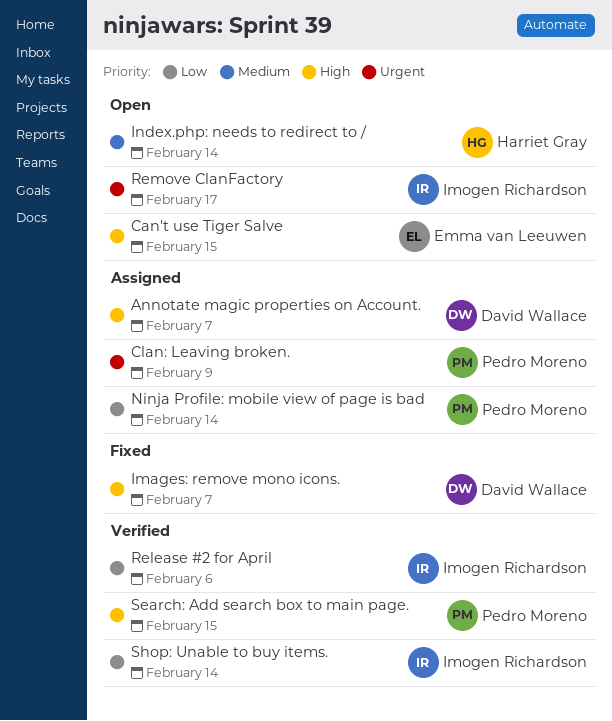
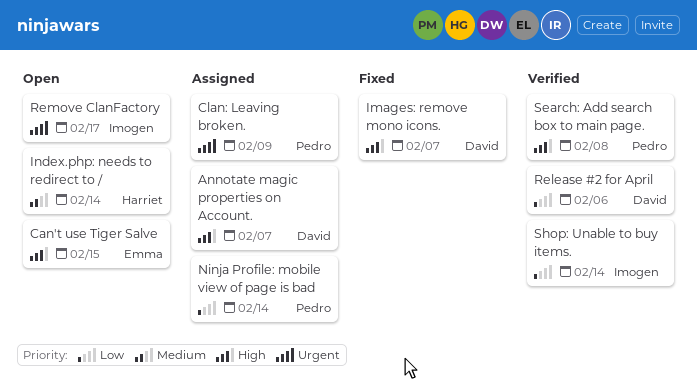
Release #2 for April, owner: Imogen Richardson -> David Wallace
Search: Add search box to main page., due: Feb 15 -> Feb 8

